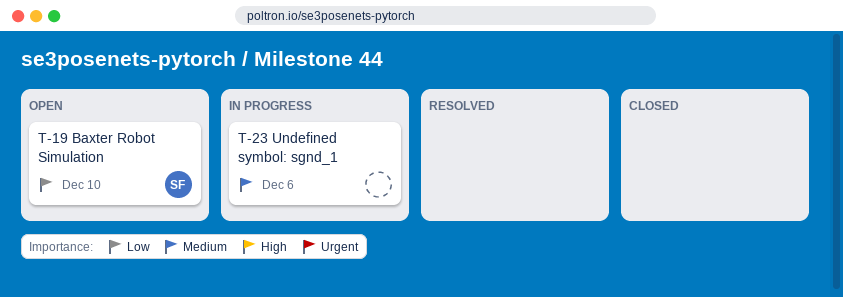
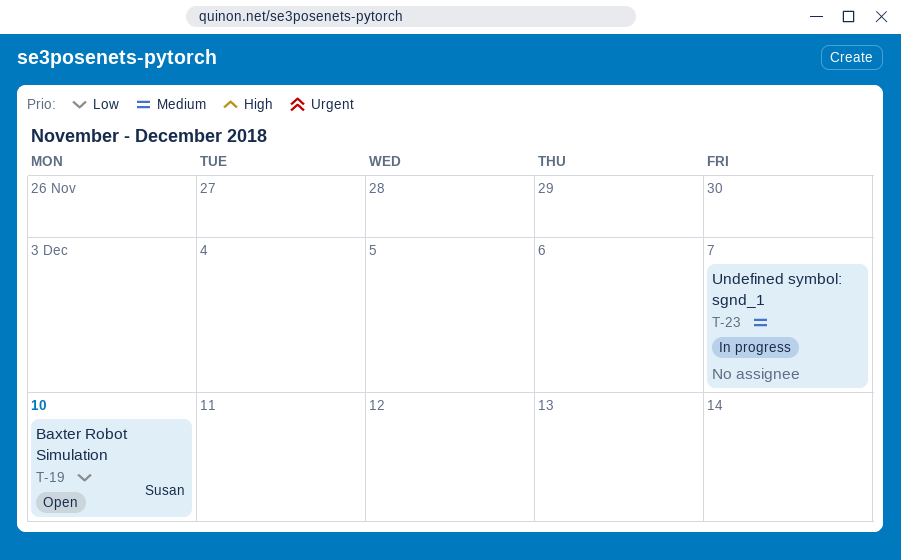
T-23, due: Dec 6 -> Dec 7

